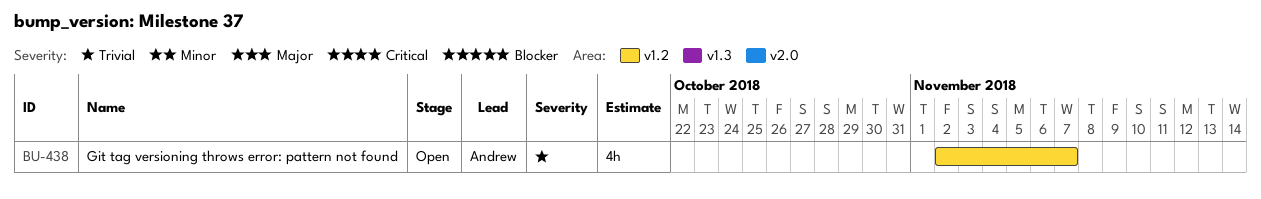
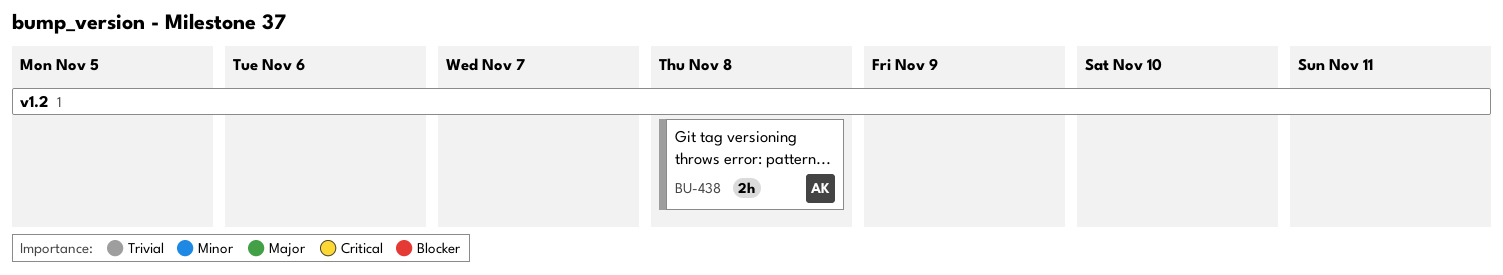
BU-438, estimate: 4h -> 2h
BU-438, due: Nov 7 -> Nov 8

